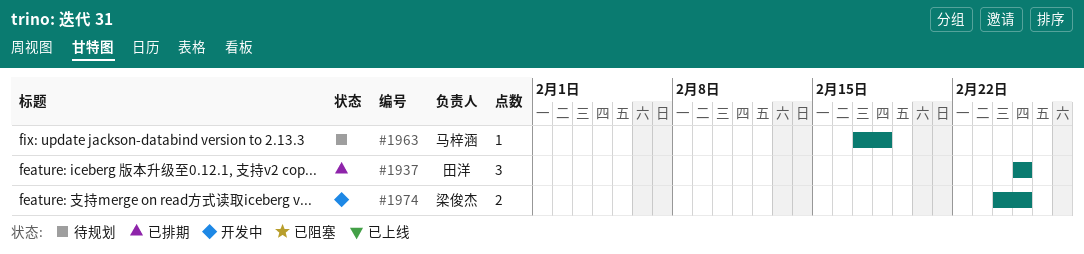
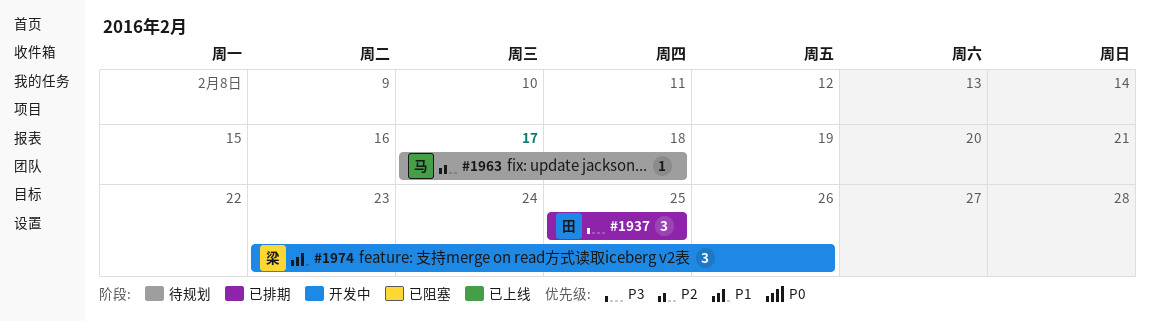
#1974, estimate: 2 -> 3
#1974, start: Feb 24 -> Feb 23
#1974, due: Feb 25 -> Feb 26

